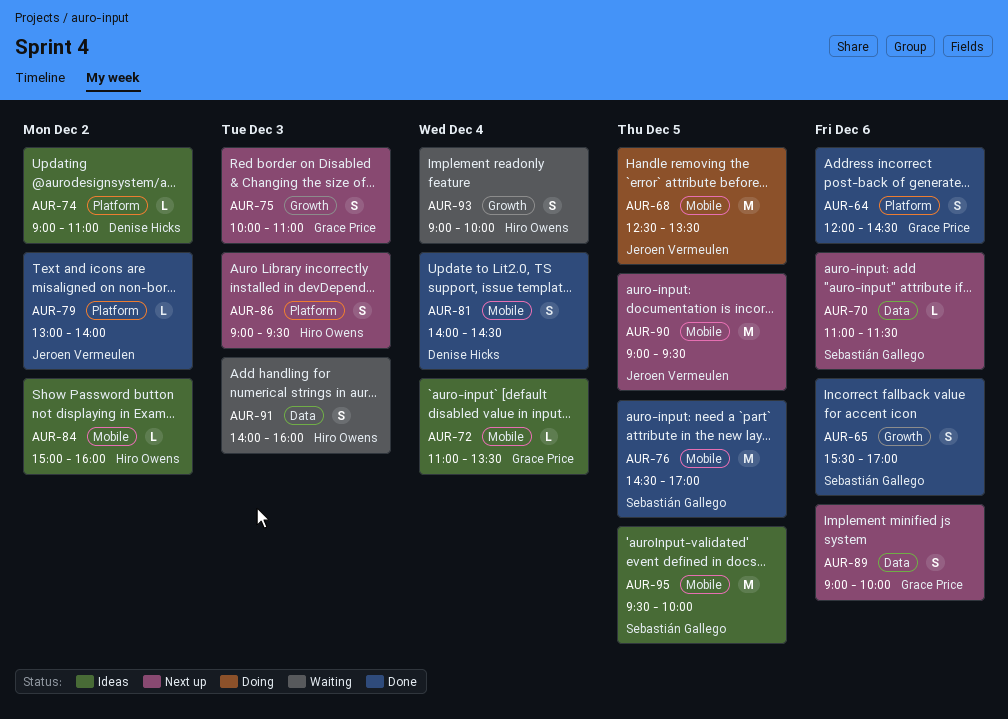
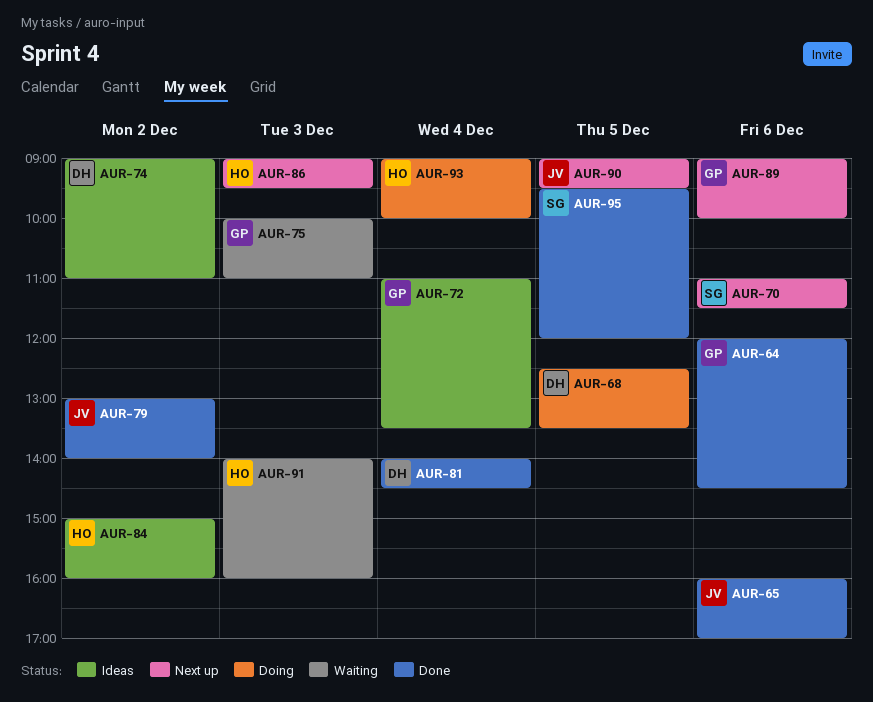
AUR-65, owner: Sebastián Gallego -> Jeroen Vermeulen
AUR-65, begins: 15:30 -> 16:00
AUR-68, owner: Jeroen Vermeulen -> Denise Hicks
AUR-75, status: Next up -> Waiting
AUR-76: present -> none
AUR-93, status: Waiting -> Doing
AUR-95, status: Ideas -> Done
AUR-95, ends: 10:00 -> 12:00

